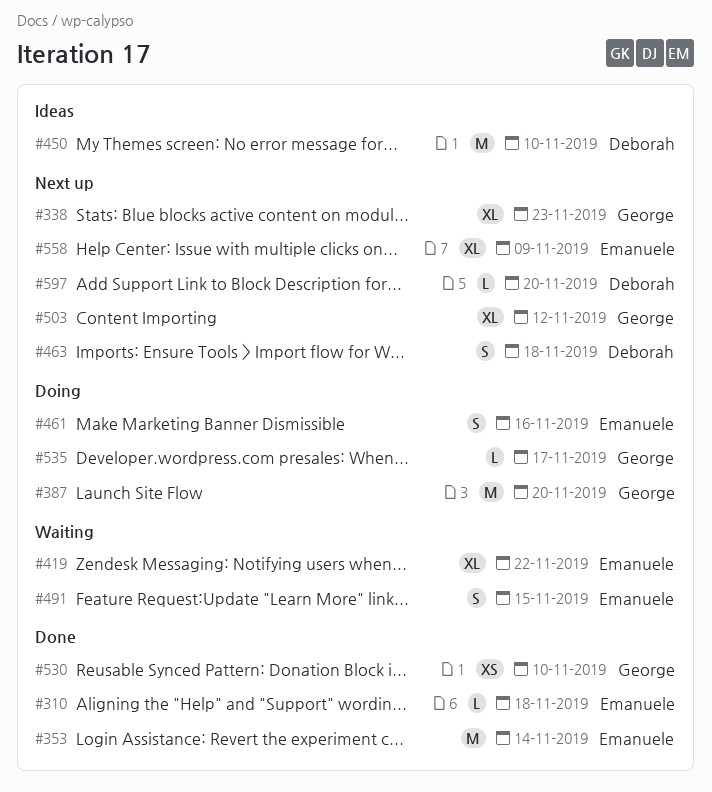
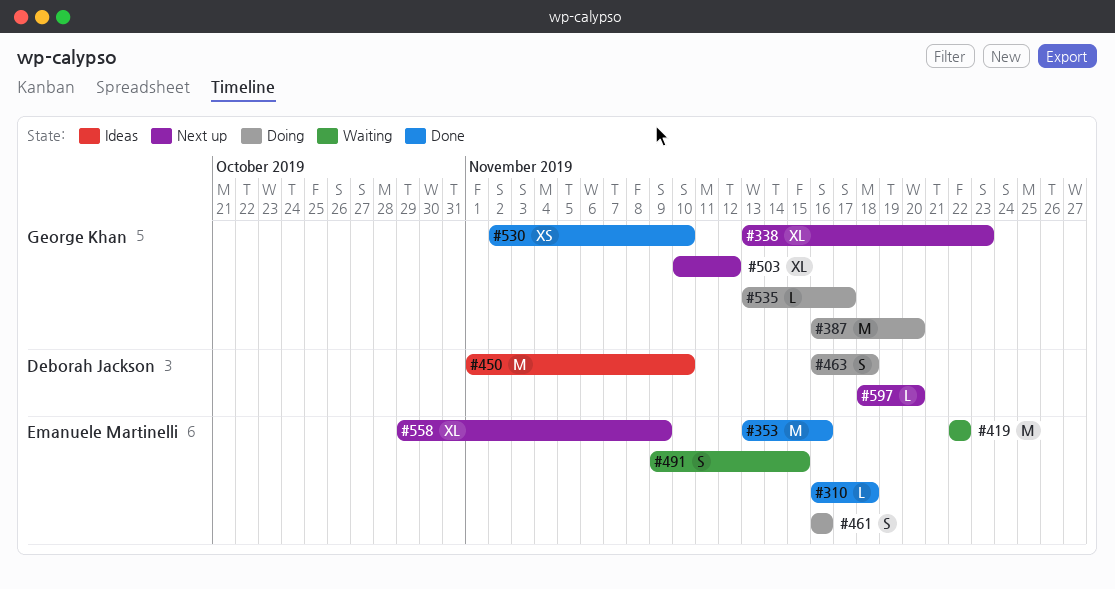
#353, due: Nov 14 -> Nov 16
#419, estimate: XL -> M
#463, status: Next up -> Doing

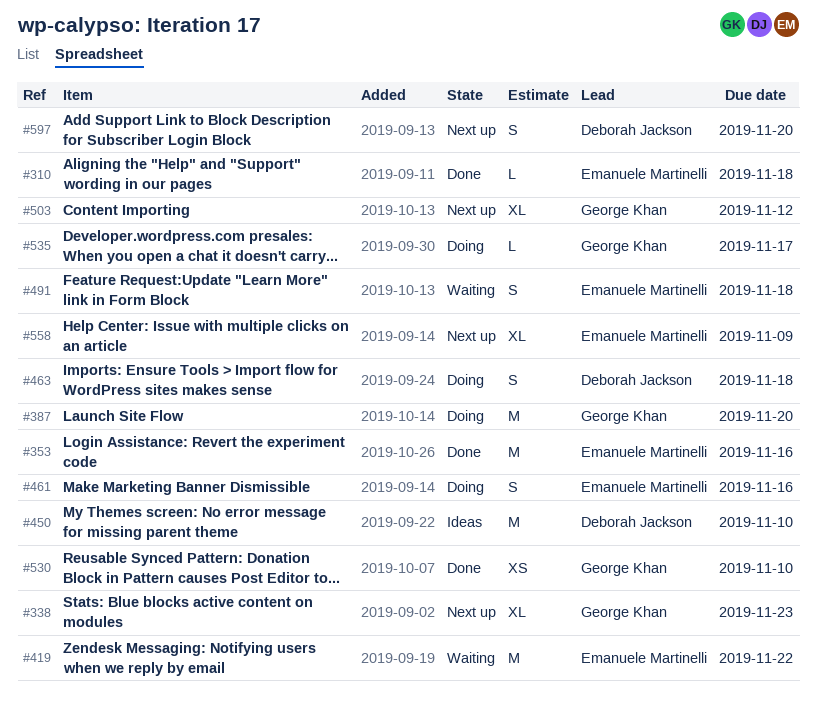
#491, due: Nov 15 -> Nov 18
#597, estimate: L -> S

